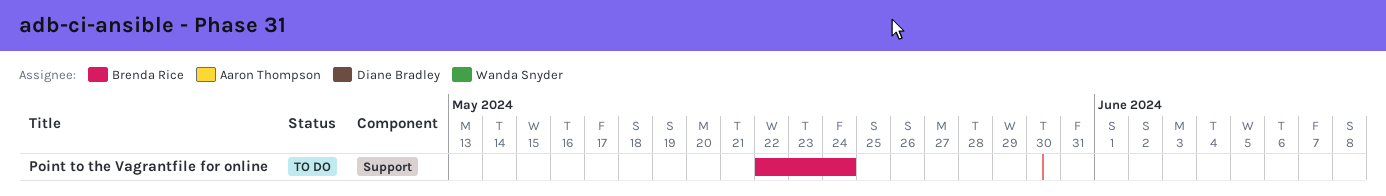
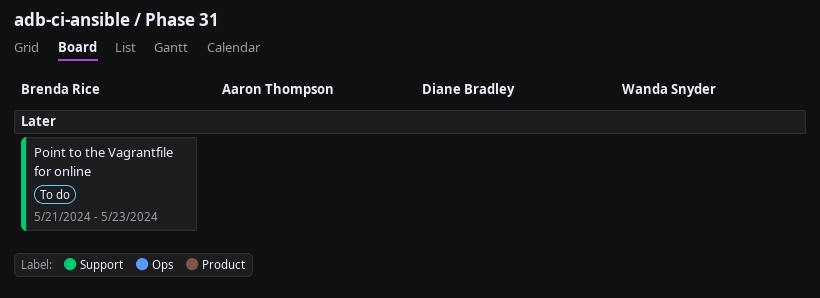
Point to the Vagrantfile for online, start: May 22 -> May 21
Point to the Vagrantfile for online, due: May 24 -> May 23

